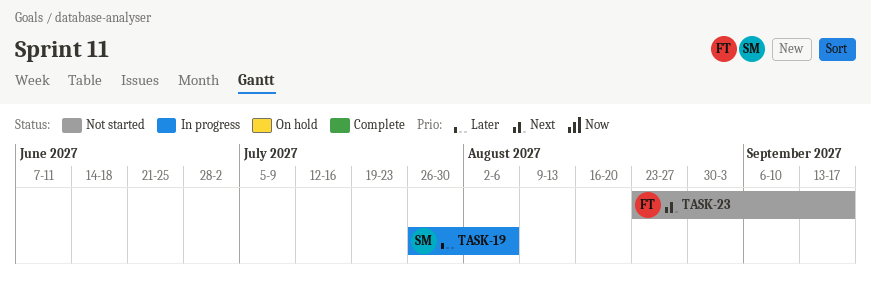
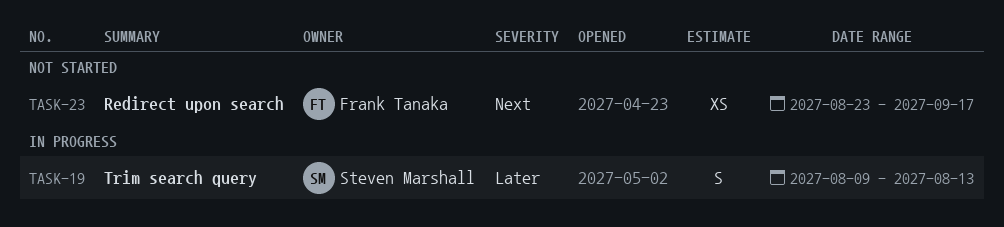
TASK-19, start: Jul 26 -> Aug 9
TASK-19, due: Aug 6 -> Aug 13

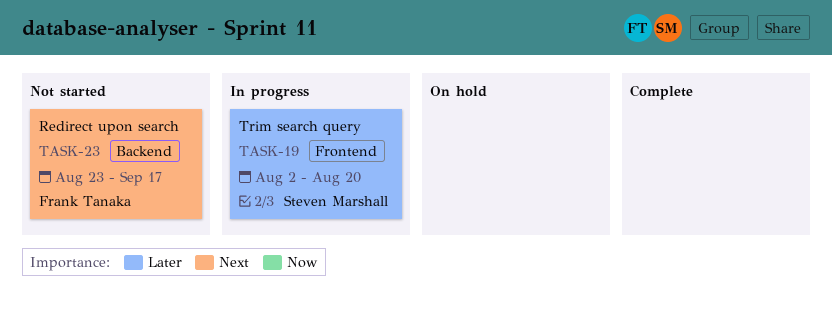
TASK-19, start: Aug 9 -> Aug 2
TASK-19, due: Aug 13 -> Aug 20

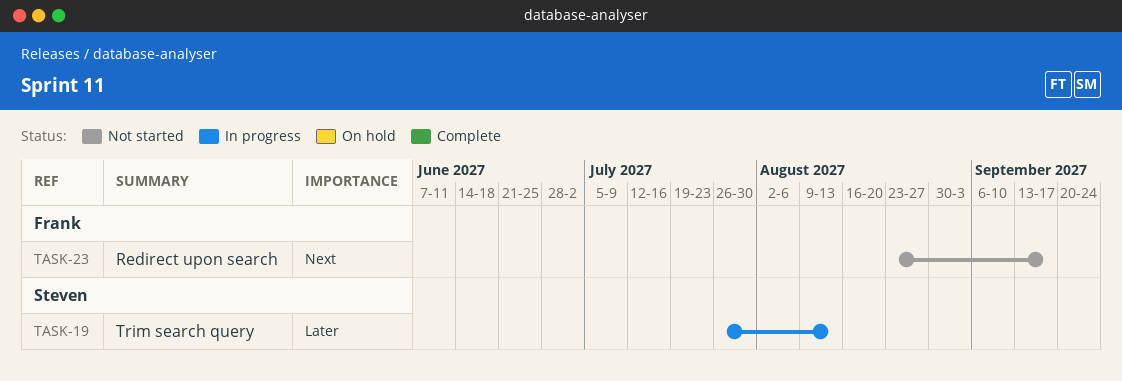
TASK-19, start: Aug 2 -> Jul 26
TASK-19, due: Aug 20 -> Aug 13

